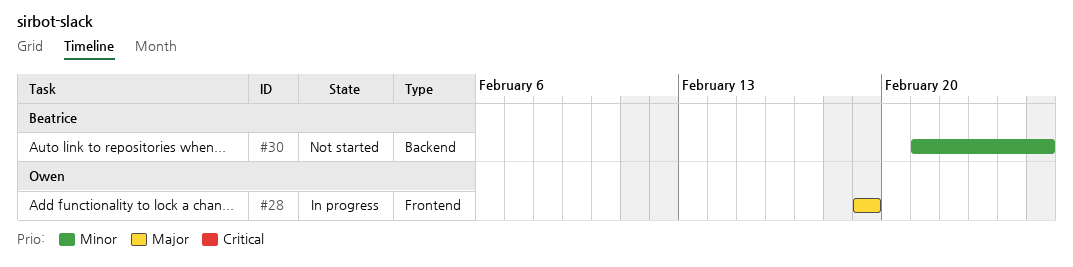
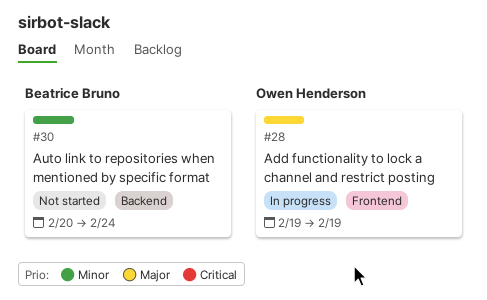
#30, start: Feb 21 -> Feb 20
#30, due: Feb 25 -> Feb 24

